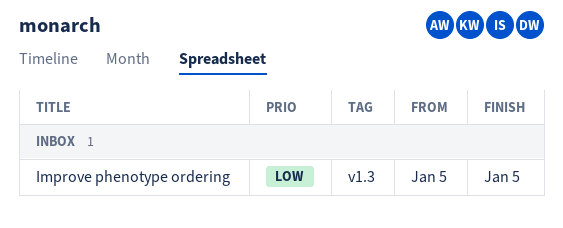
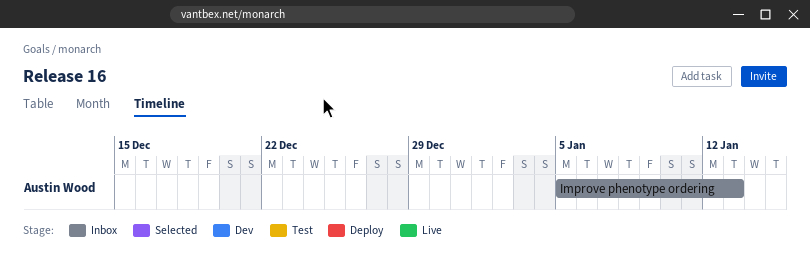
Improve phenotype ordering, due: Jan 5 -> Jan 13

